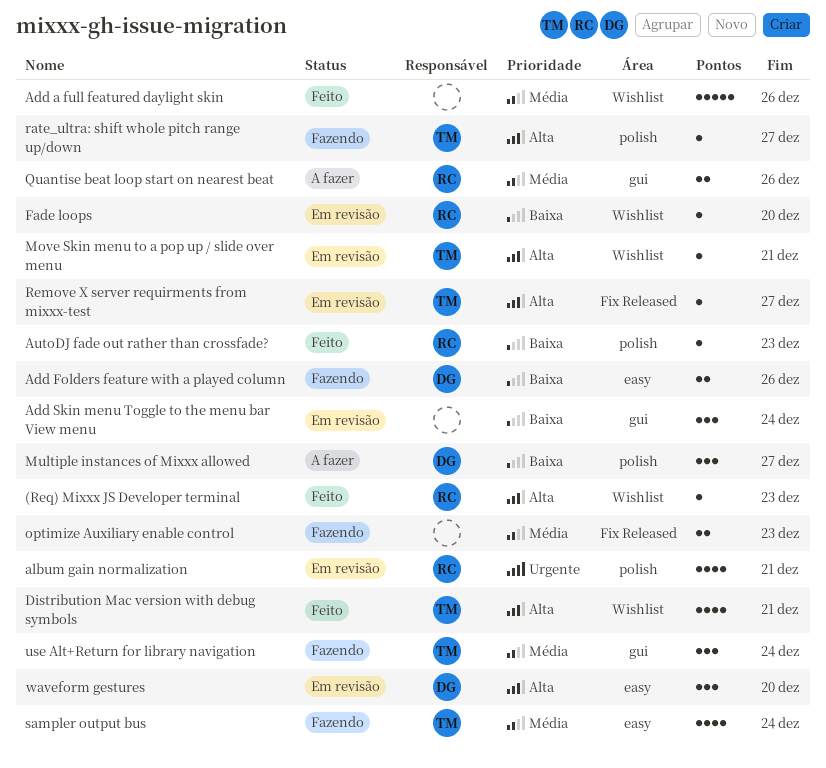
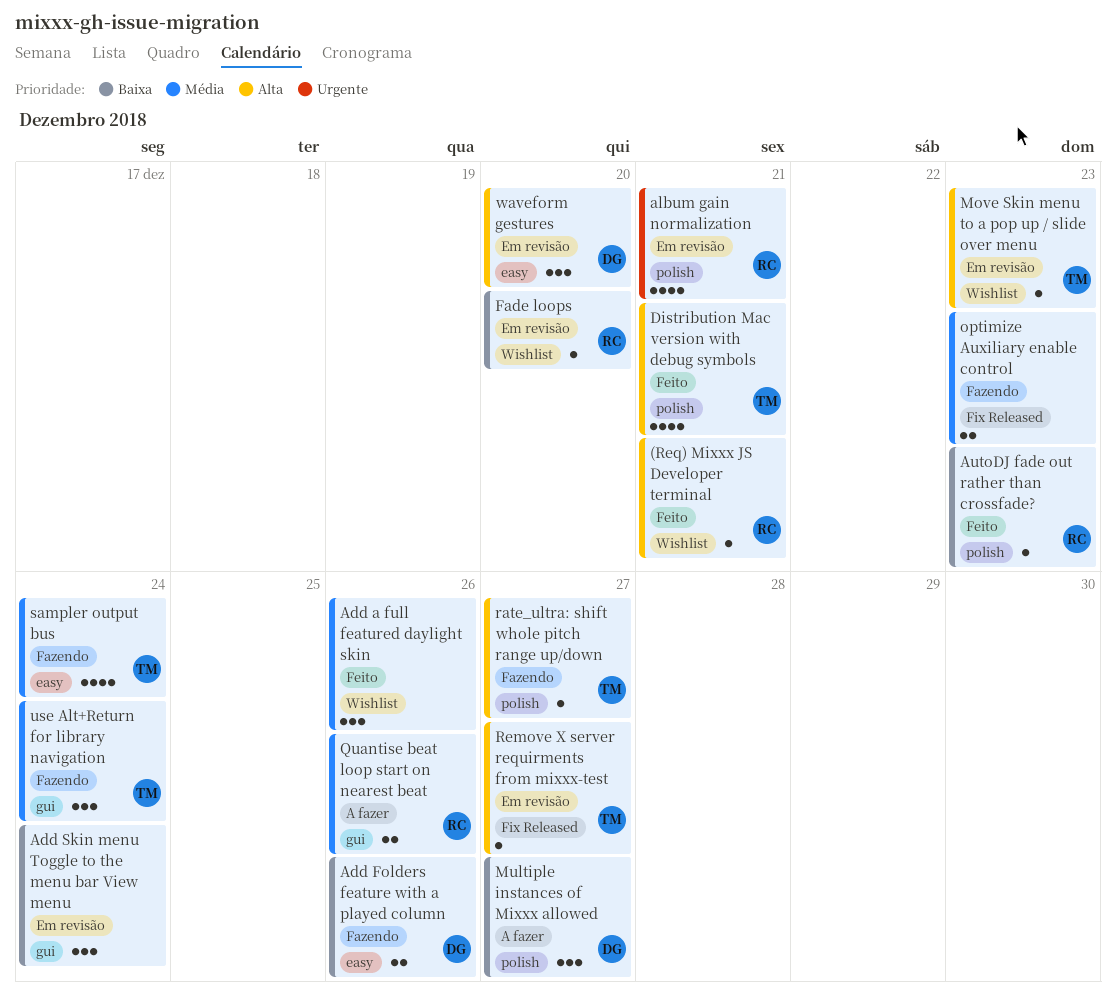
(Req) Mixxx JS Developer terminal, due: Dec 23 -> Dec 21
Add a full featured daylight skin, estimate: 5 -> 3
Distribution Mac version with debug symbols, label: Wishlist -> polish
Move Skin menu to a pop up / slide over menu, due: Dec 21 -> Dec 23

